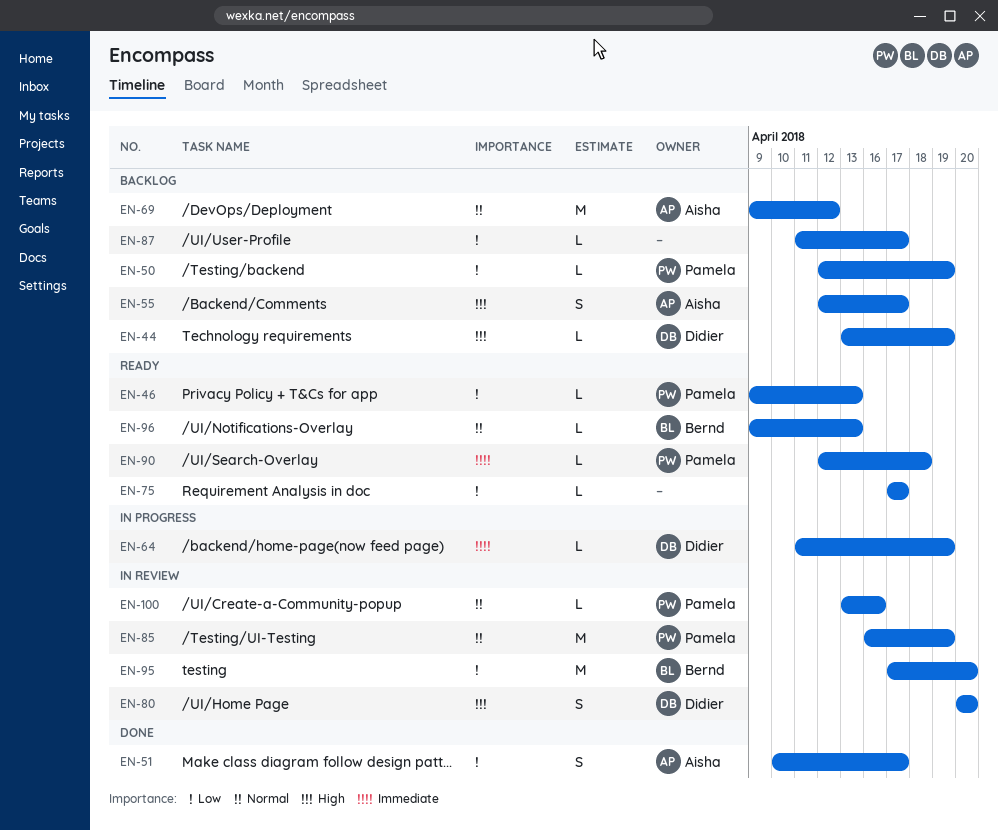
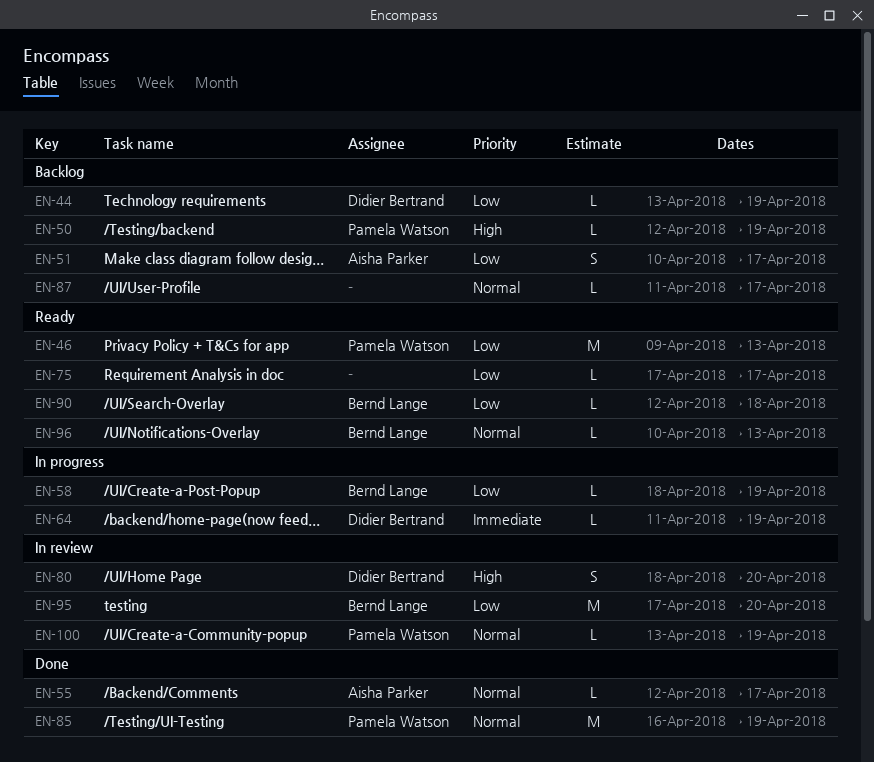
EN-44, priority: High -> Low
EN-46, estimate: L -> M
EN-50, priority: Low -> High
EN-51, status: Done -> Backlog
EN-55, status: Backlog -> Done
EN-55, priority: High -> Normal
EN-55, estimate: S -> L
EN-58: none -> present
EN-69: present -> none
EN-80, start: Apr 20 -> Apr 18
EN-85, status: In review -> Done
EN-87, priority: Low -> Normal
EN-90, owner: Pamela Watson -> Bernd Lange
EN-90, priority: Immediate -> Low
EN-96, start: Apr 9 -> Apr 10
EN-100, due: Apr 16 -> Apr 19

